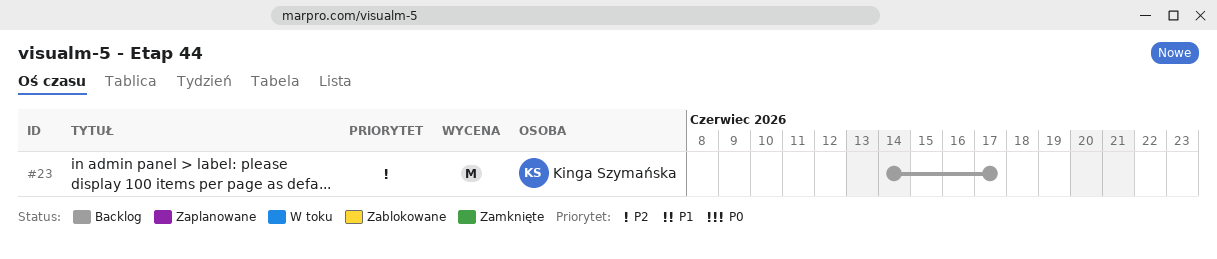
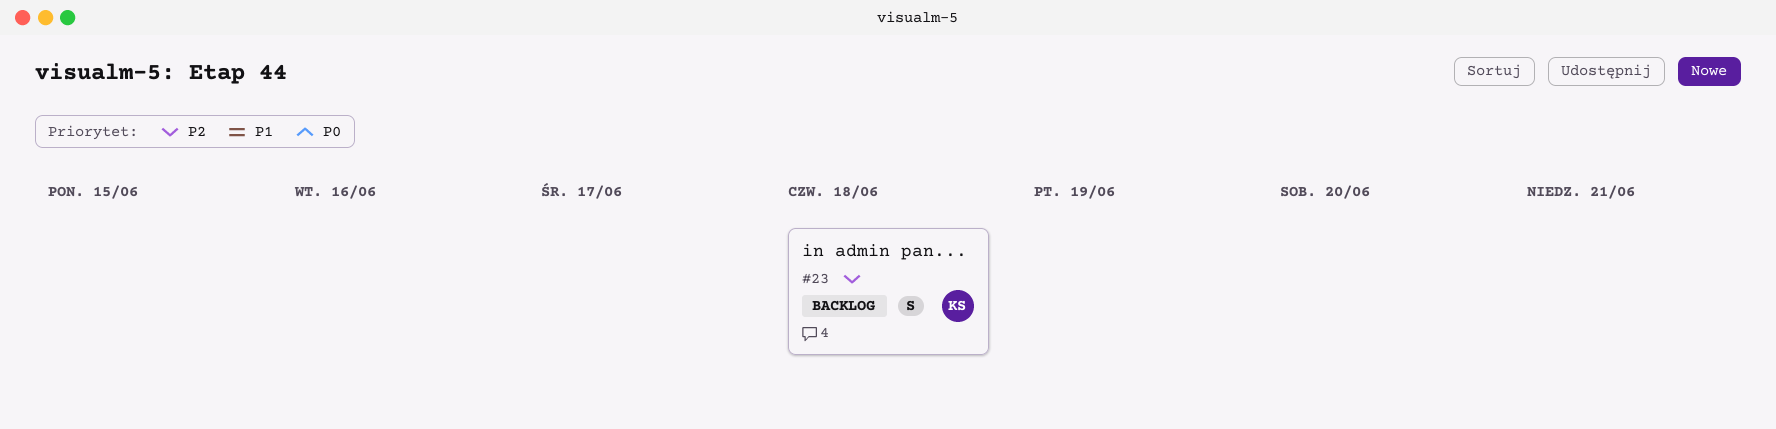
#23, estimate: M -> S
#23, due: Jun 17 -> Jun 18

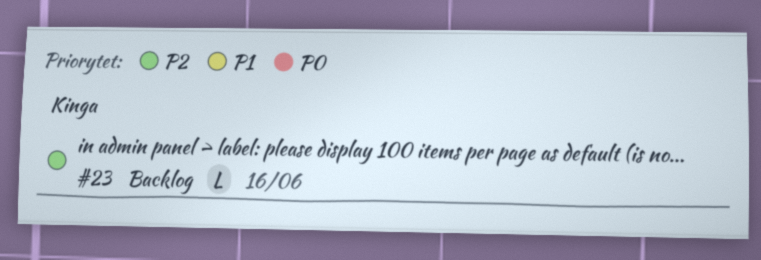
#23, estimate: S -> L
#23, due: Jun 18 -> Jun 16

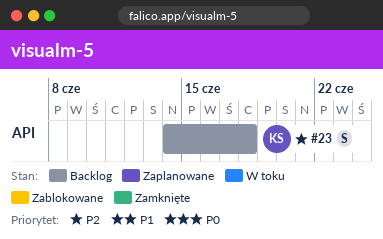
#23, estimate: L -> S
#23, due: Jun 16 -> Jun 18

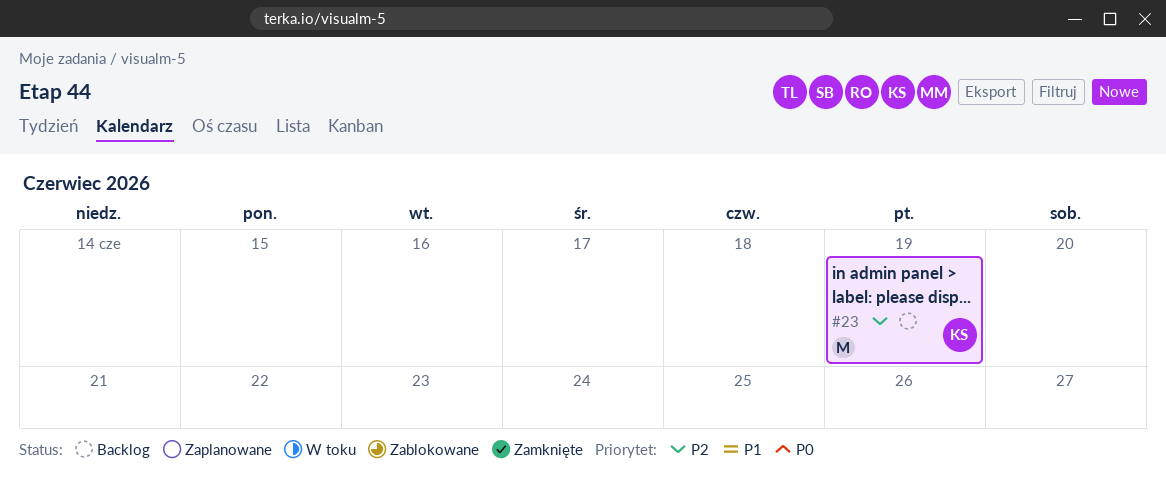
#23, estimate: S -> M
#23, due: Jun 18 -> Jun 19

